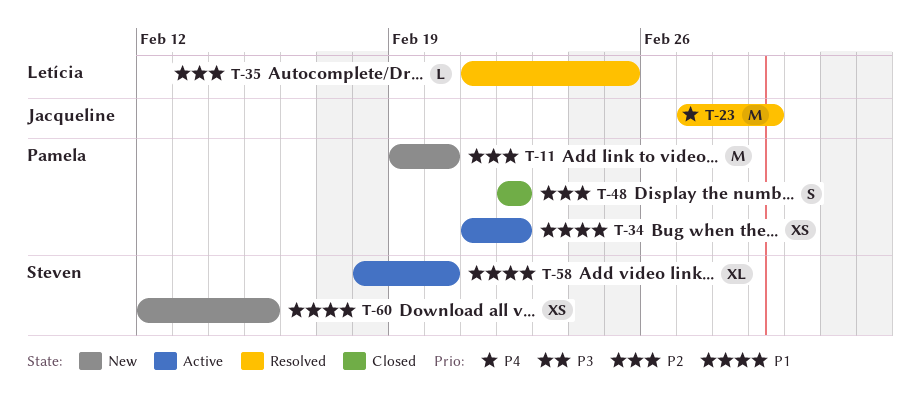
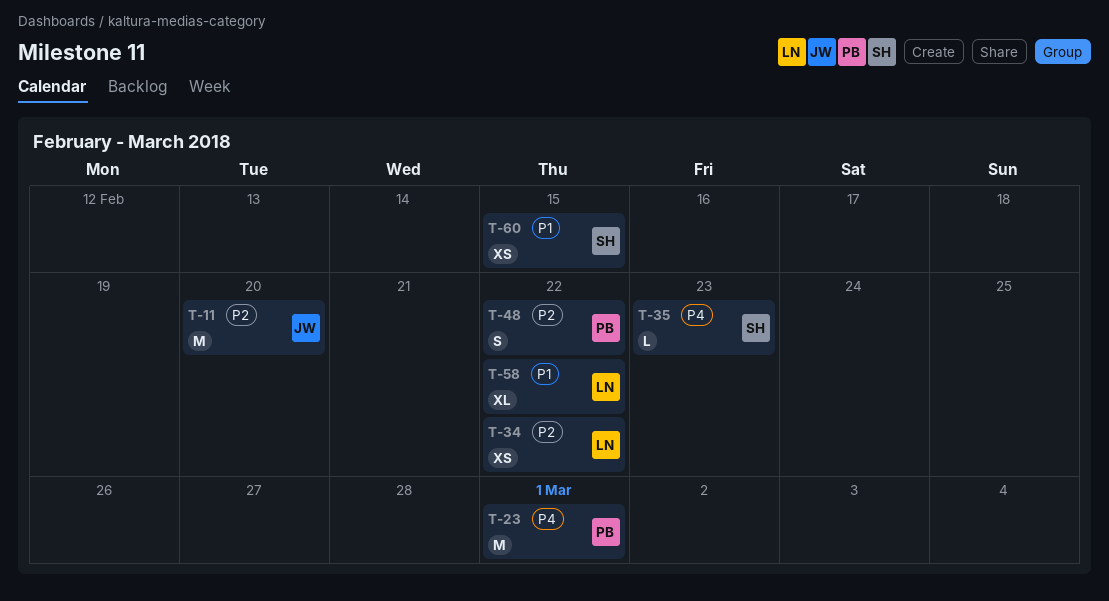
T-11, owner: Pamela -> Jacqueline
T-23, owner: Jacqueline -> Pamela
T-34, owner: Pamela -> Letícia
T-34, priority: P1 -> P2
T-35, owner: Letícia -> Steven
T-35, priority: P2 -> P4
T-35, due: Feb 25 -> Feb 23
T-58, owner: Steven -> Letícia
T-58, due: Feb 20 -> Feb 22

